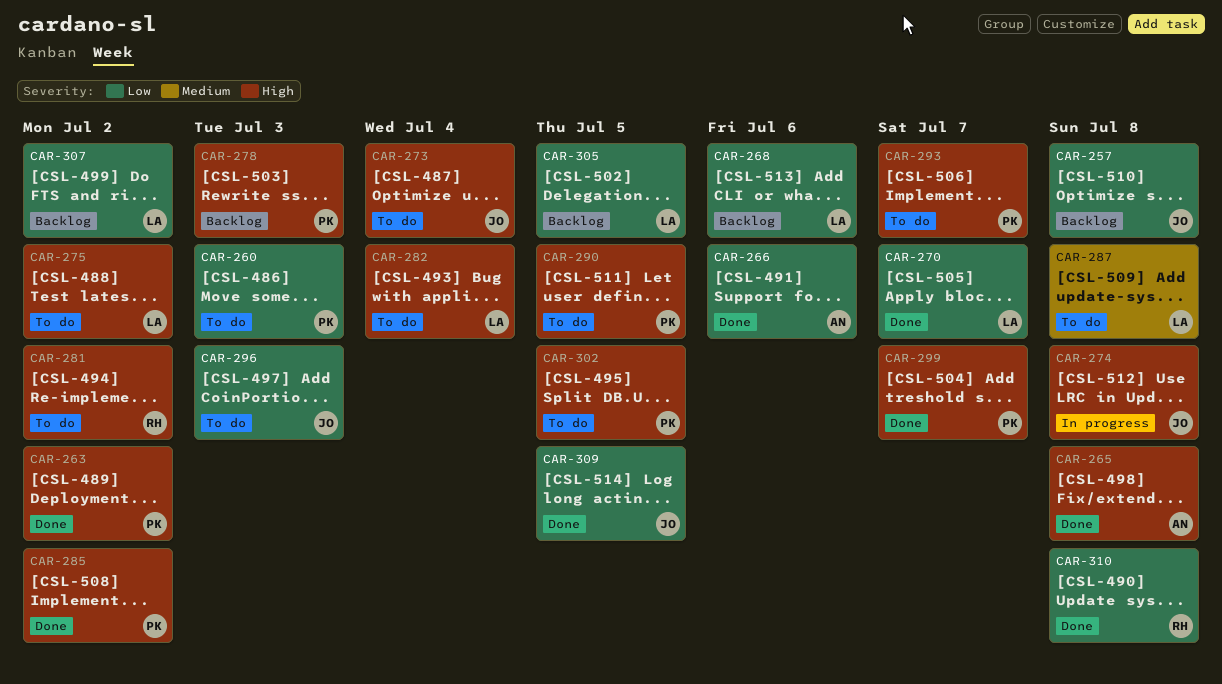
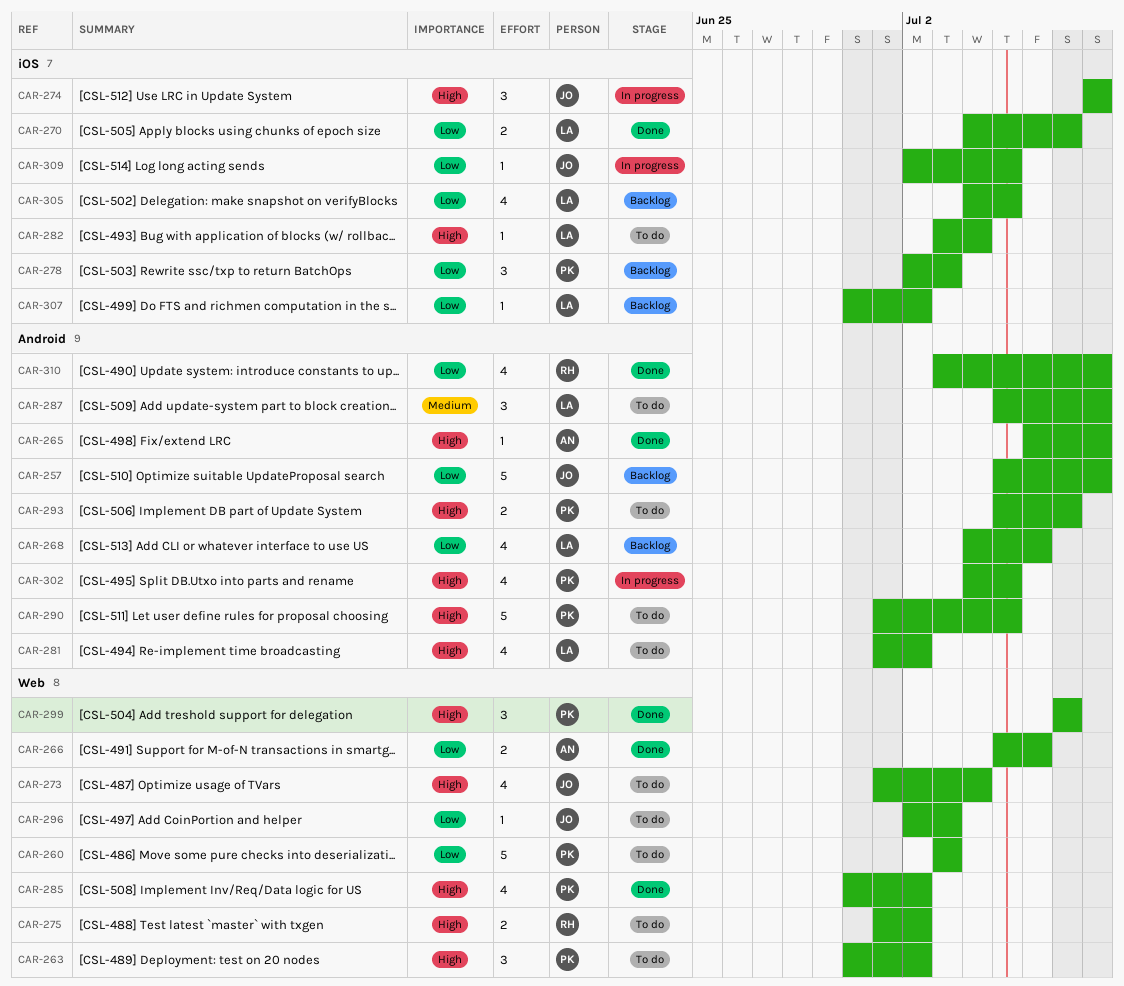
CAR-263, status: Done -> To do
CAR-275, owner: LA -> RH
CAR-278, priority: High -> Low
CAR-281, owner: RH -> LA
CAR-302, status: To do -> In progress
CAR-309, status: Done -> In progress

